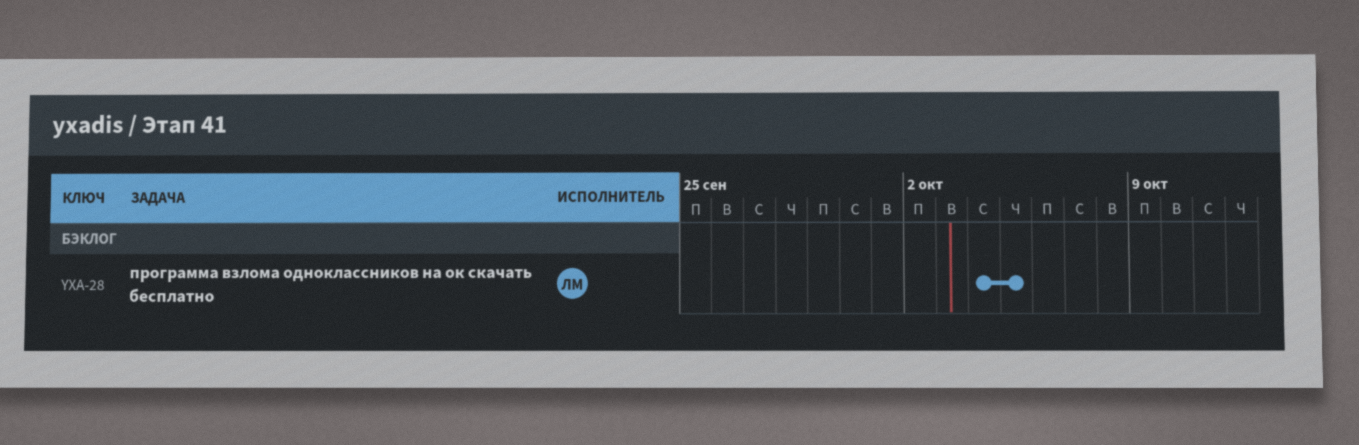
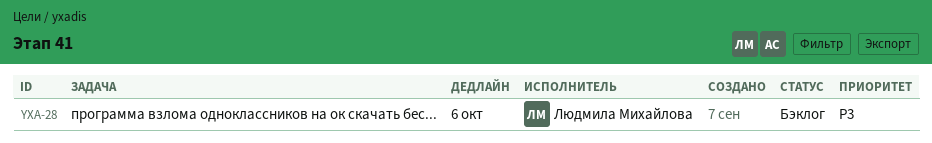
YXA-28, due: Oct 5 -> Oct 6

